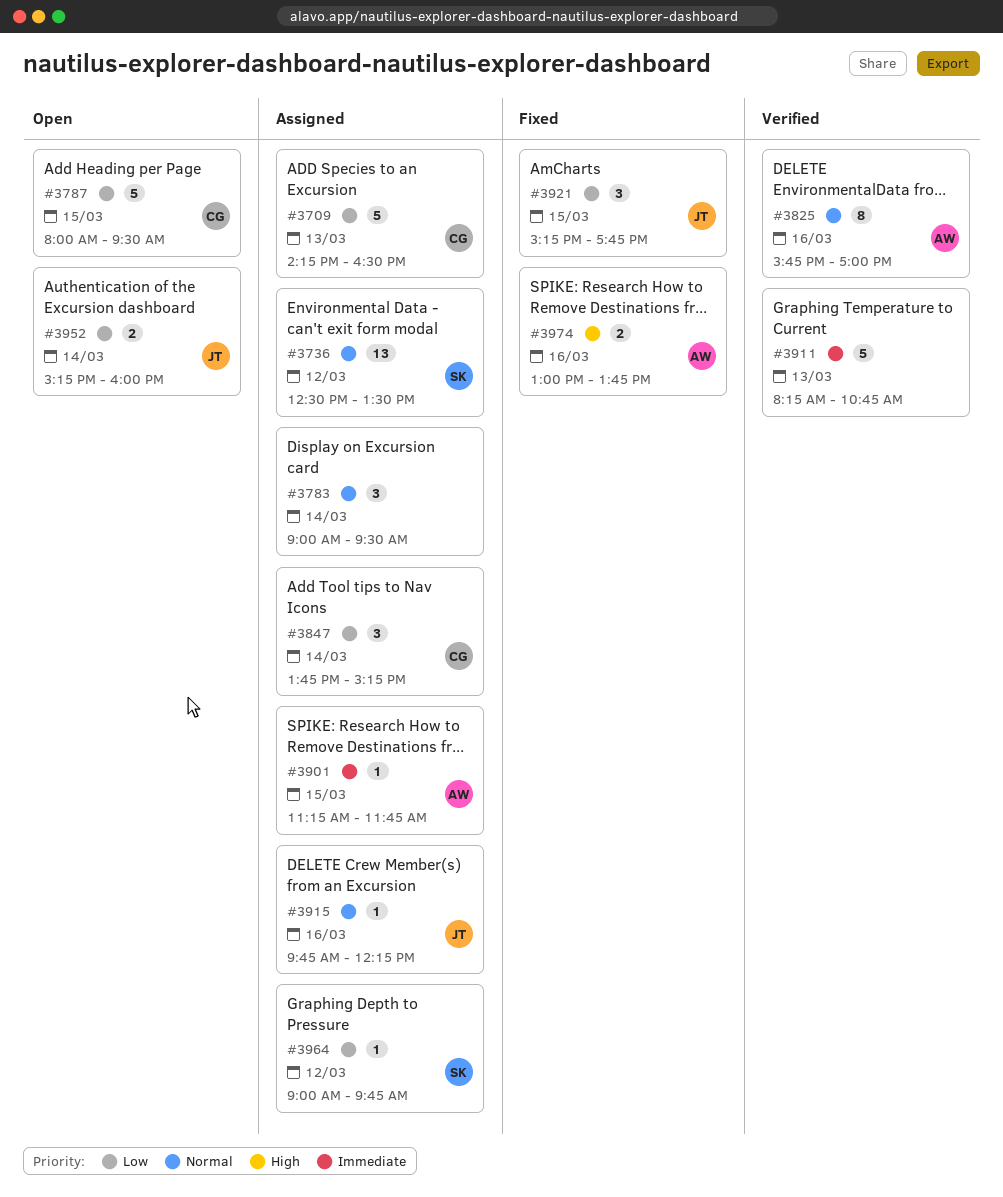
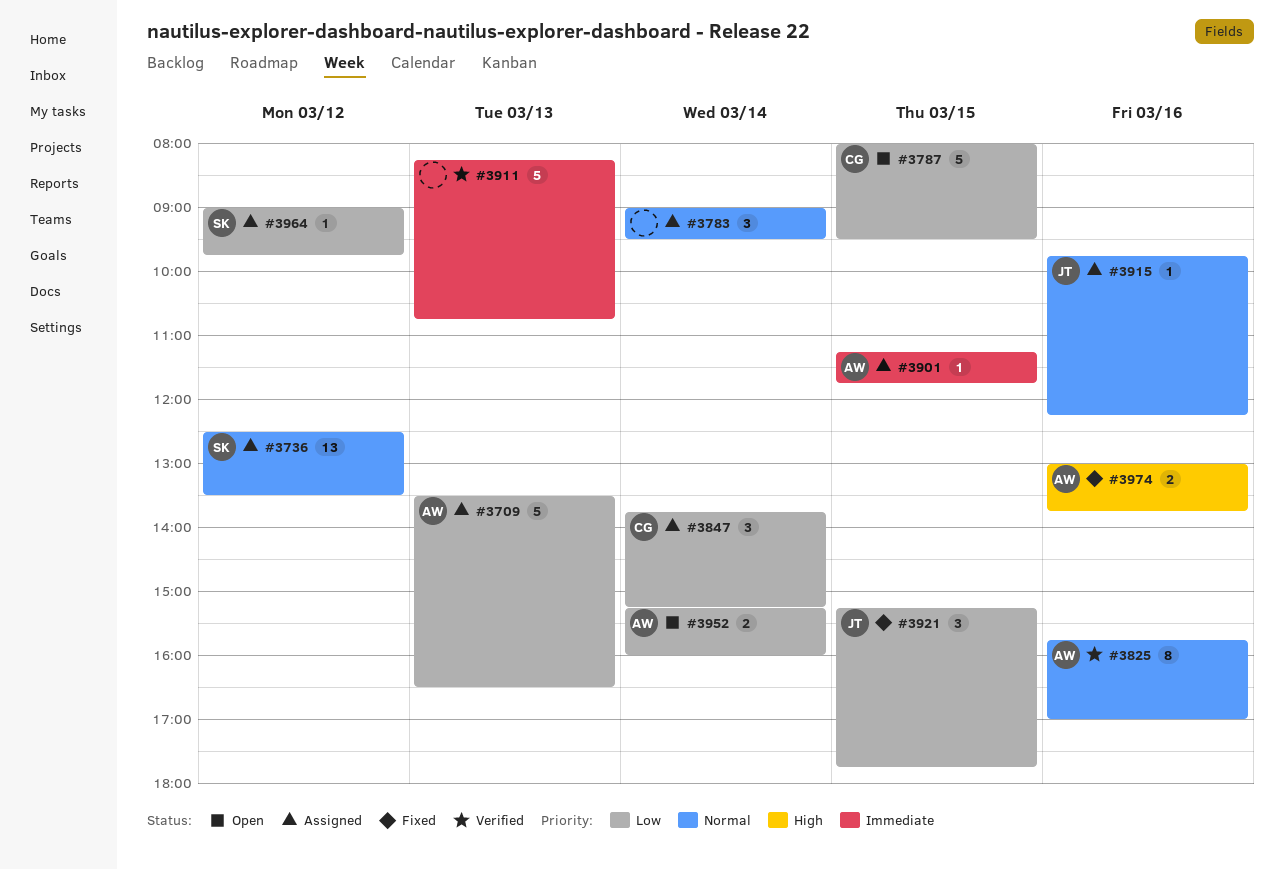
#3709, owner: CG -> AW
#3709, begins: 14:15 -> 13:30
#3952, owner: JT -> AW

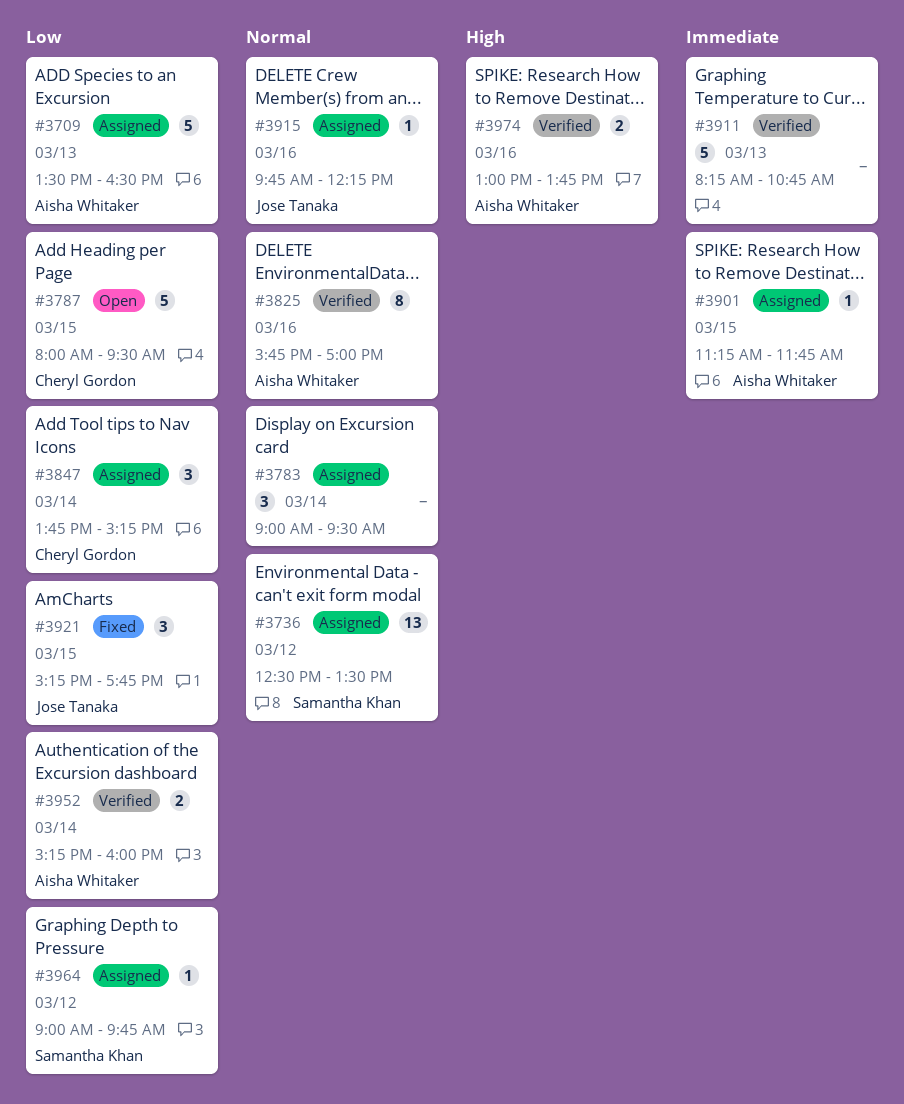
#3952, status: Open -> Verified
#3974, status: Fixed -> Verified

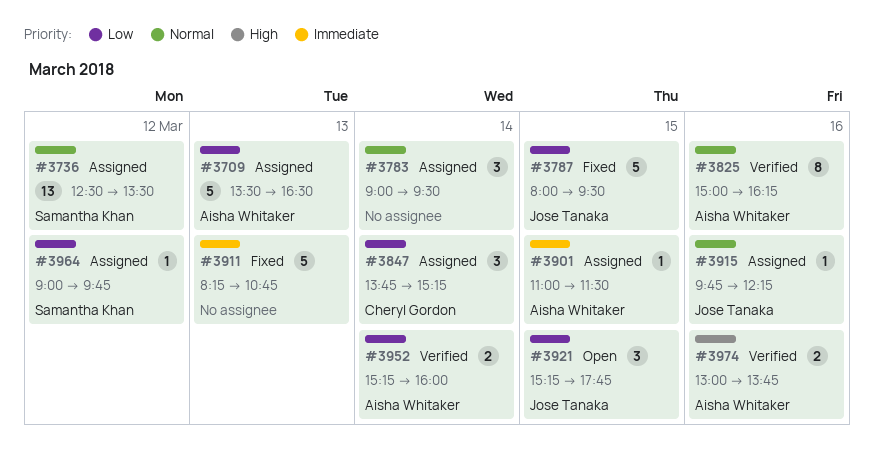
#3787, status: Open -> Fixed
#3787, owner: Cheryl Gordon -> Jose Tanaka
#3825, begins: 15:45 -> 15:00
#3825, ends: 17:00 -> 16:15
#3901, begins: 11:15 -> 11:00
#3901, ends: 11:45 -> 11:30
#3911, status: Verified -> Fixed
#3921, status: Fixed -> Open

